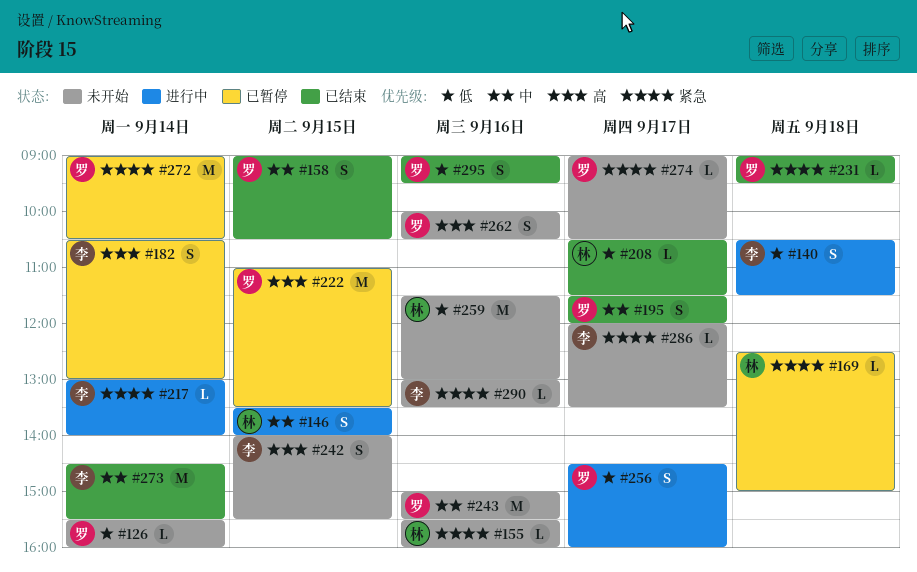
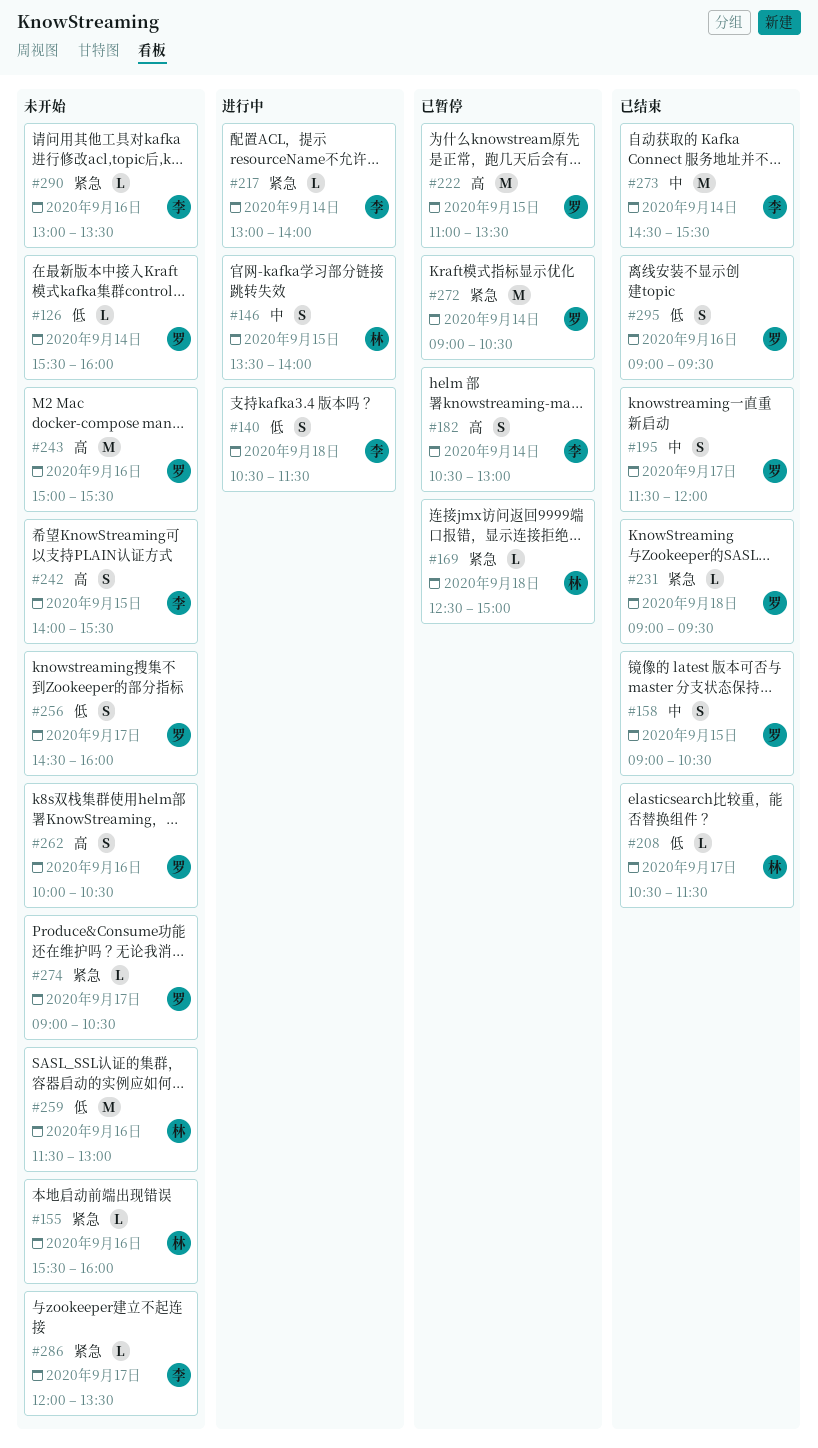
#243, priority: 中 -> 高
#256, status: 进行中 -> 未开始

